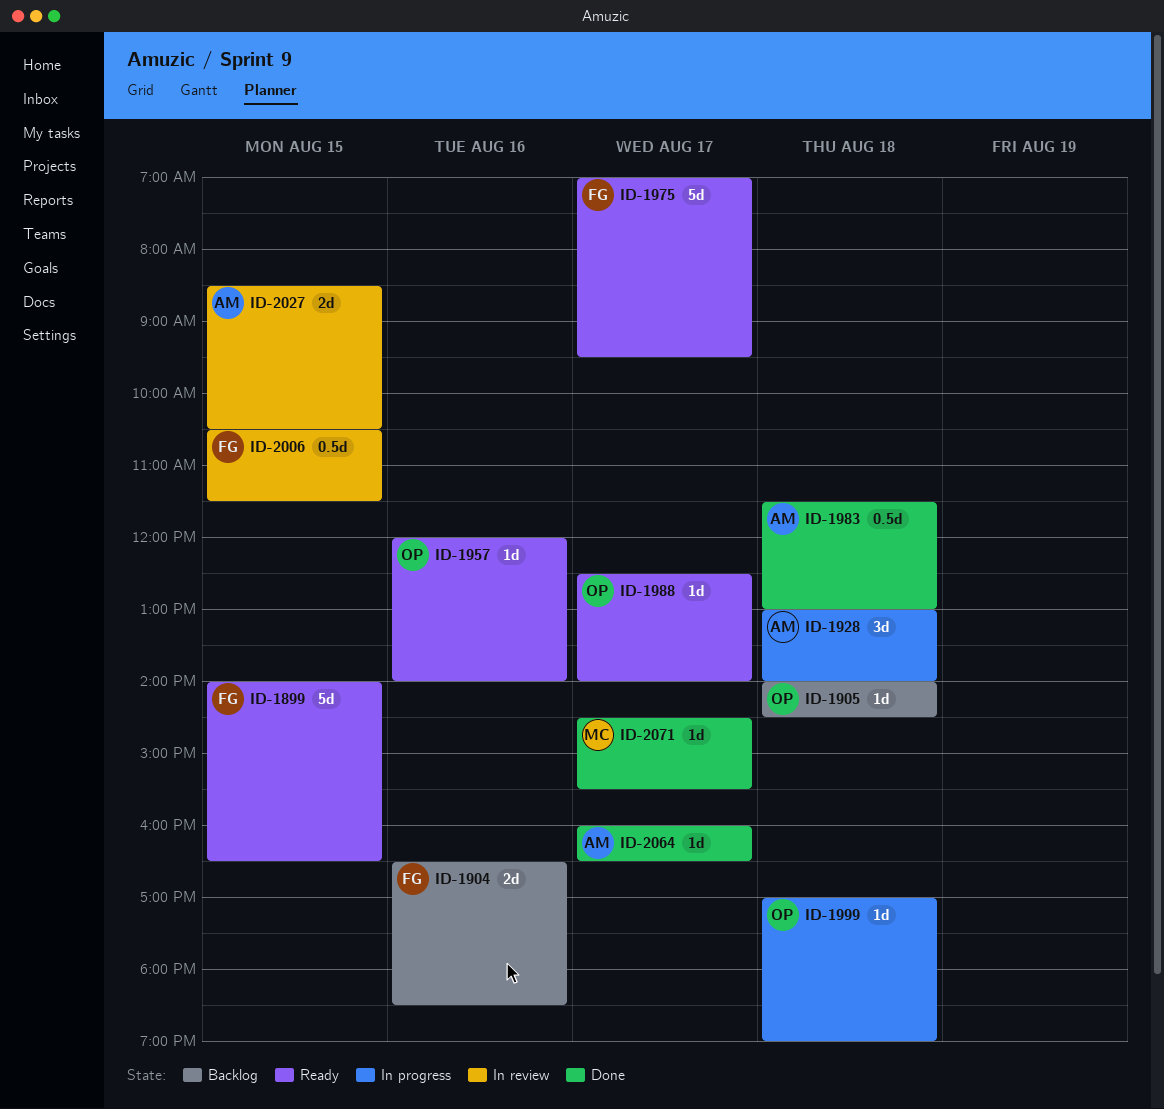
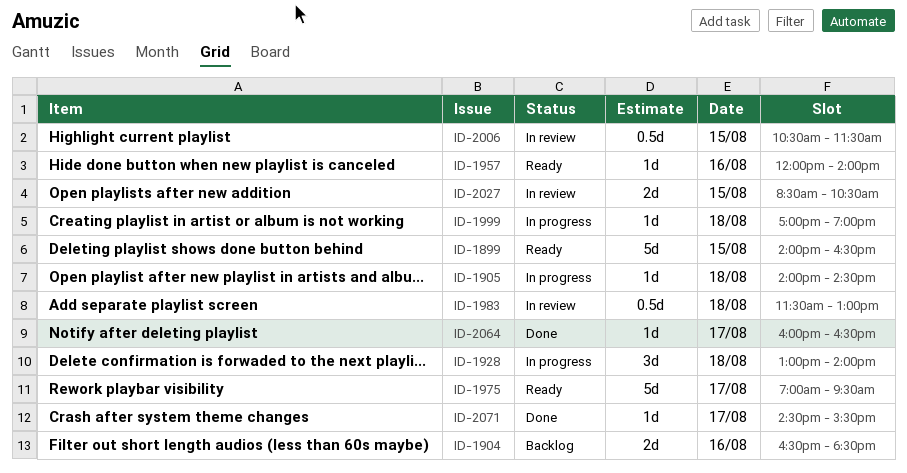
ID-1905, status: Backlog -> In progress
ID-1983, status: Done -> In review
ID-1988: present -> none

